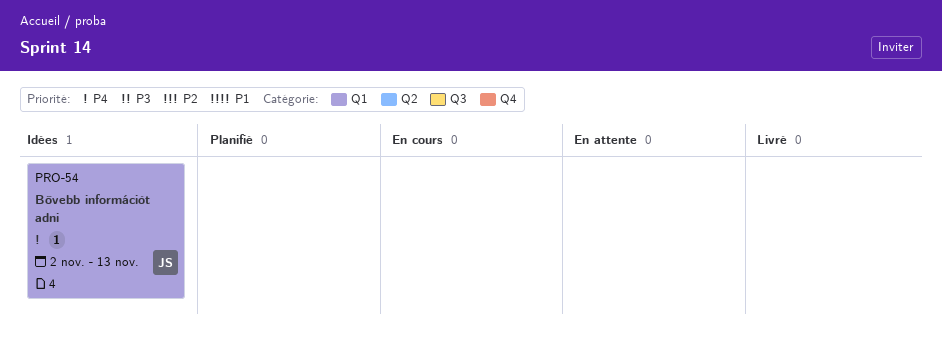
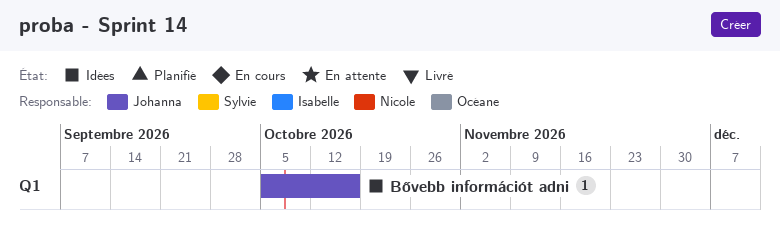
Bővebb információt adni, start: Nov 2 -> Oct 5
Bővebb információt adni, due: Nov 13 -> Oct 16

